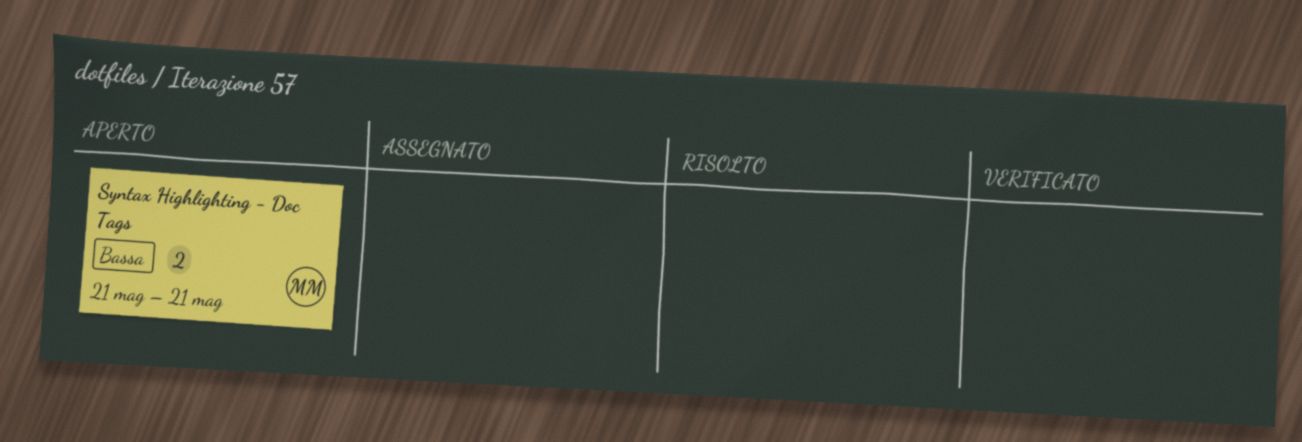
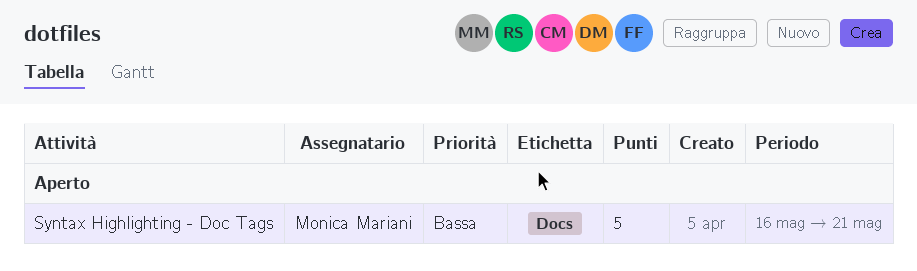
Syntax Highlighting - Doc Tags, estimate: 2 -> 5
Syntax Highlighting - Doc Tags, start: May 21 -> May 16

